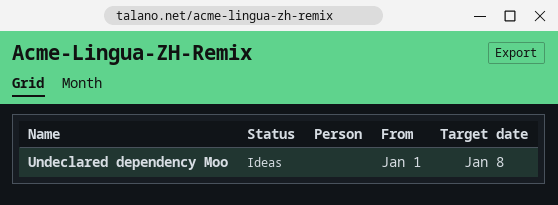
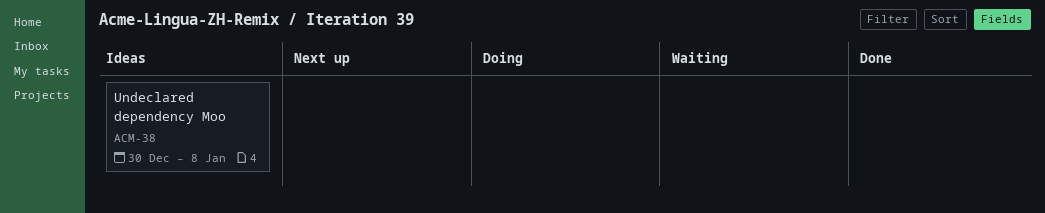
Undeclared dependency Moo, start: Jan 1 -> Dec 30

